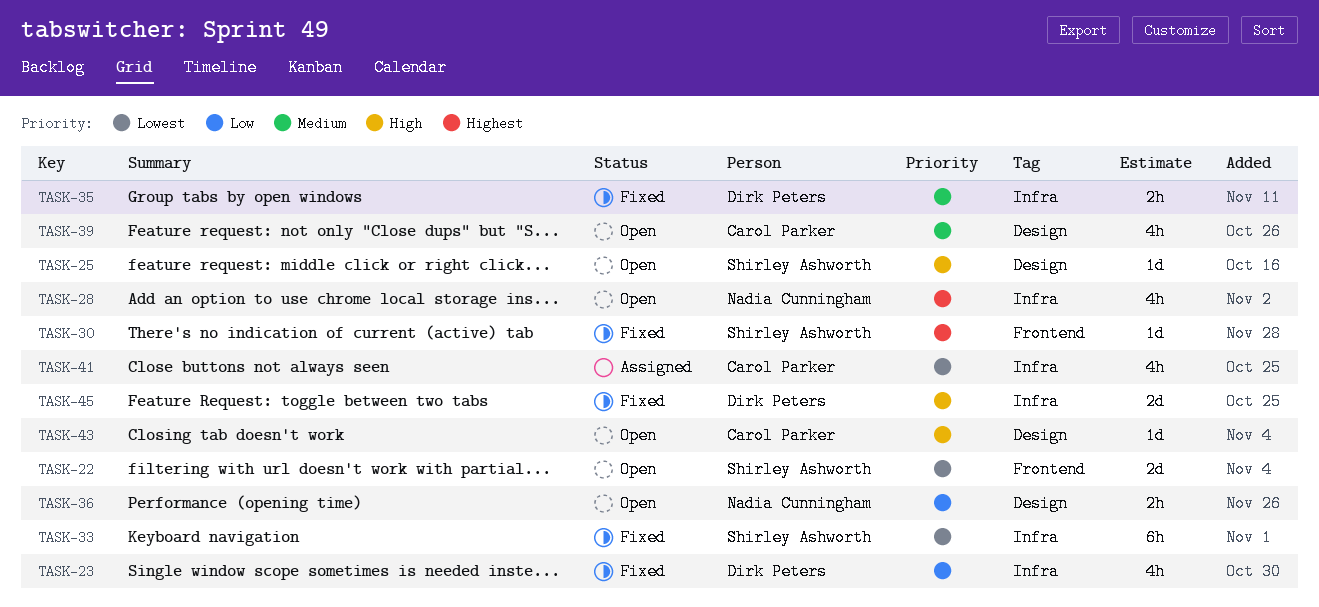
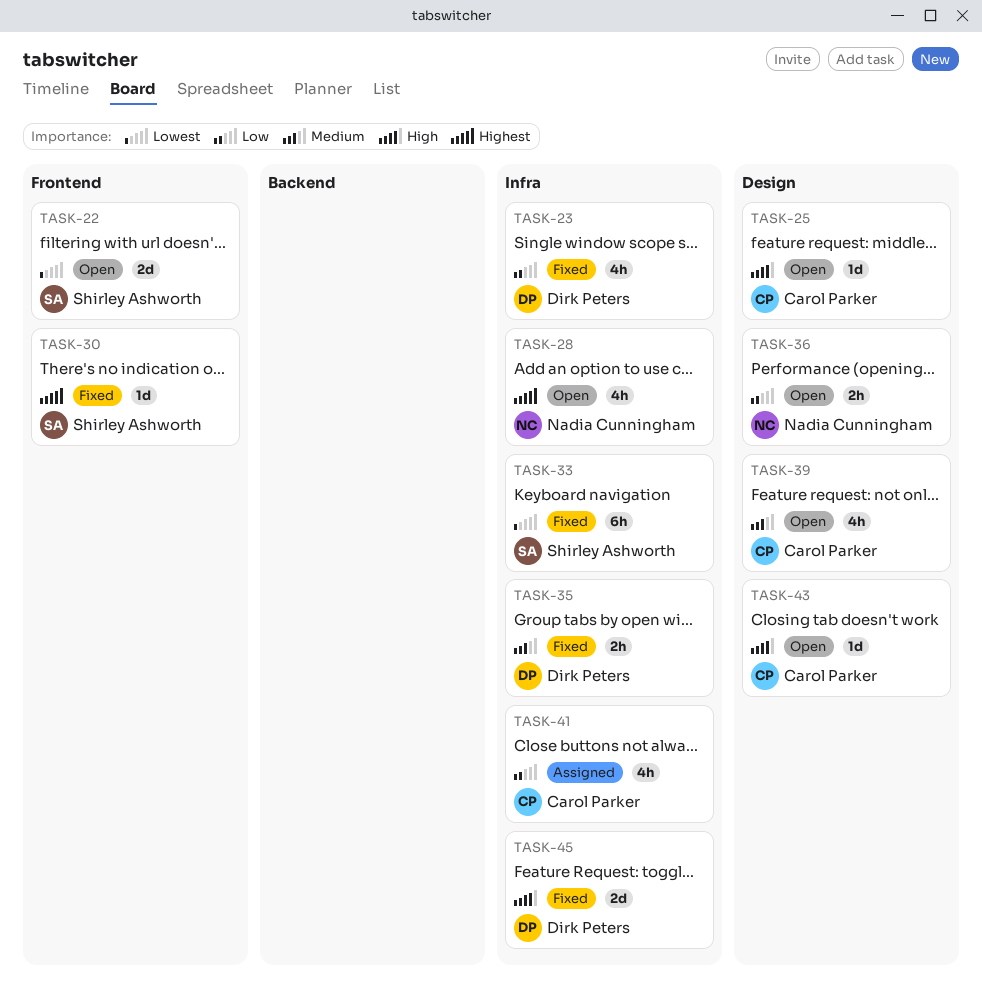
TASK-25, owner: Shirley Ashworth -> Carol Parker
TASK-41, priority: Lowest -> Low

